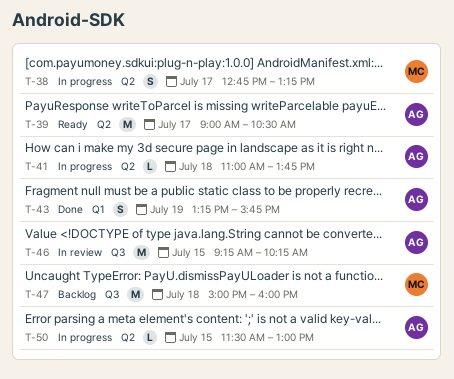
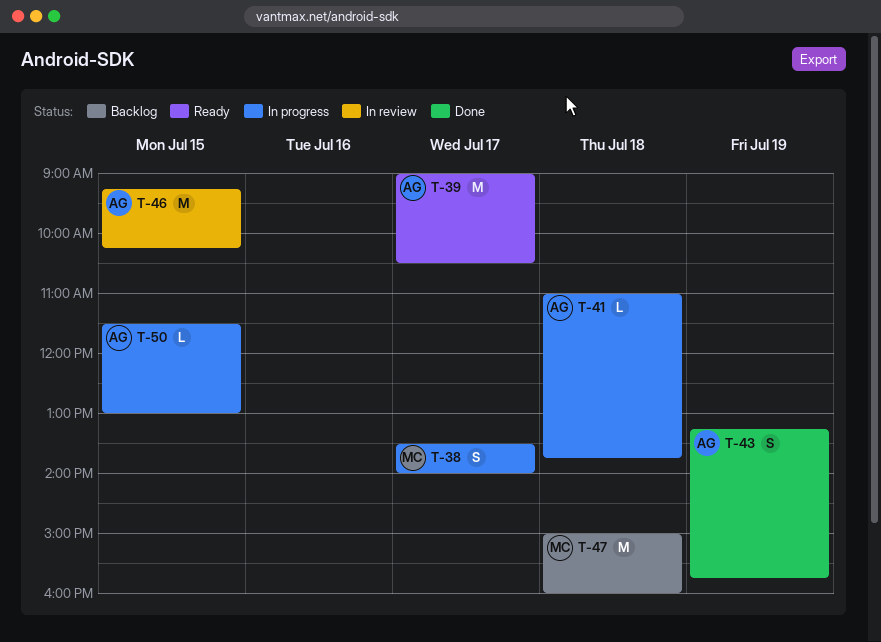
T-38, begins: 12:45 -> 13:30
T-38, ends: 13:15 -> 14:00

